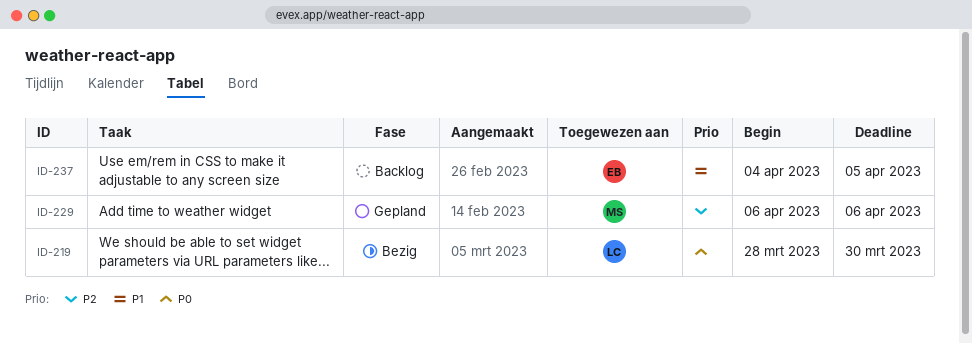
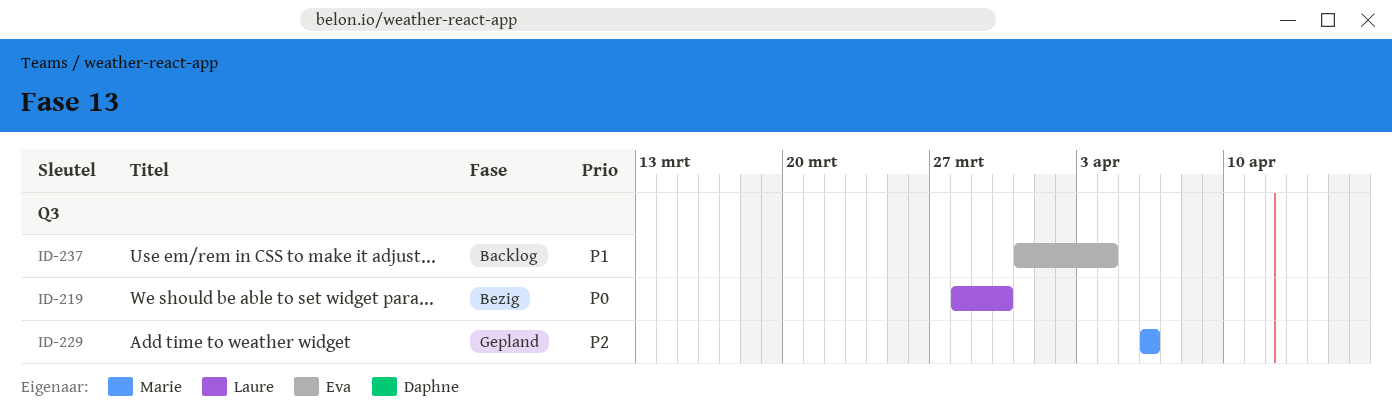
ID-237, start: Apr 4 -> Mar 31
ID-237, due: Apr 5 -> Apr 4

